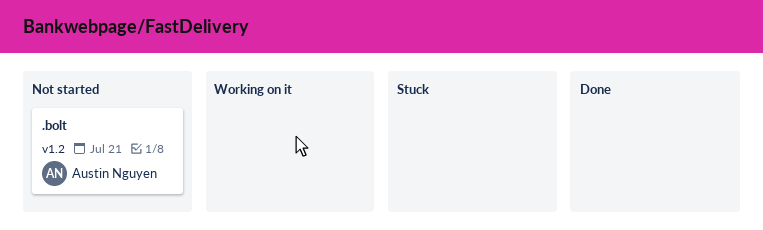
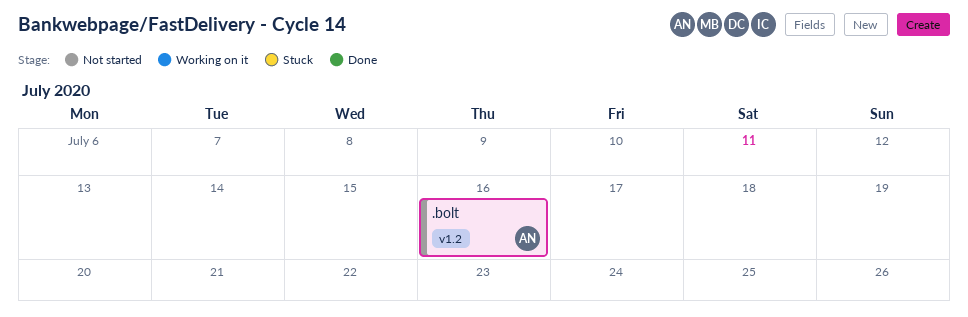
.bolt, due: Jul 21 -> Jul 16

